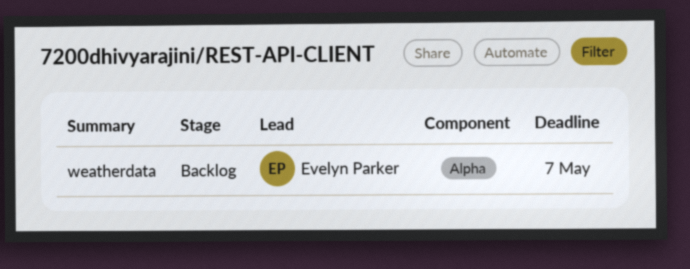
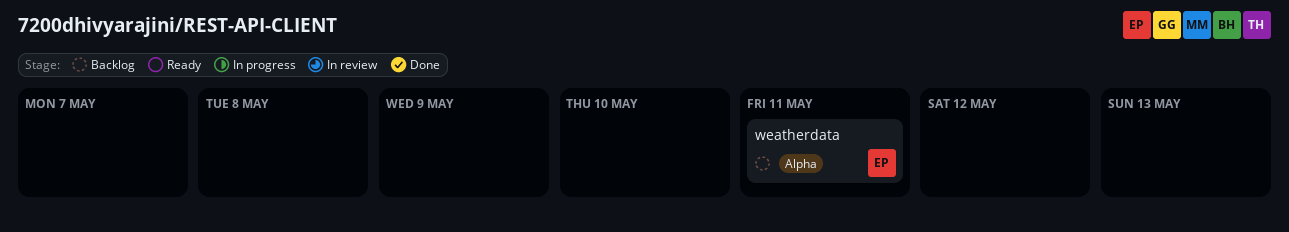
weatherdata, due: May 7 -> May 11

